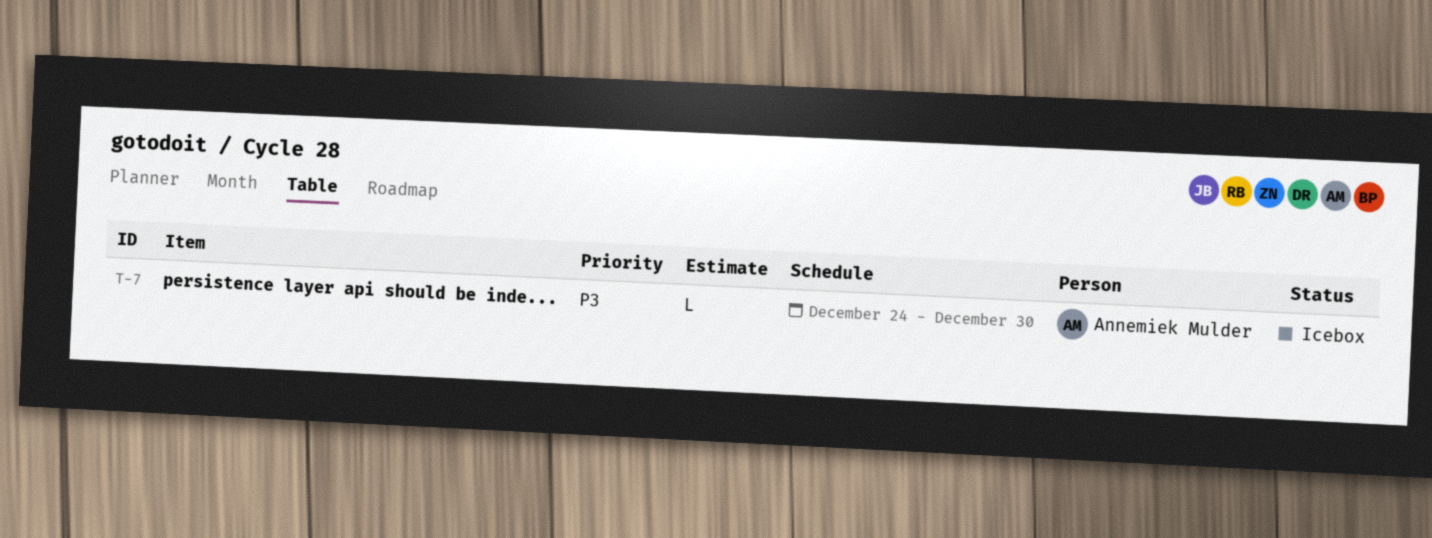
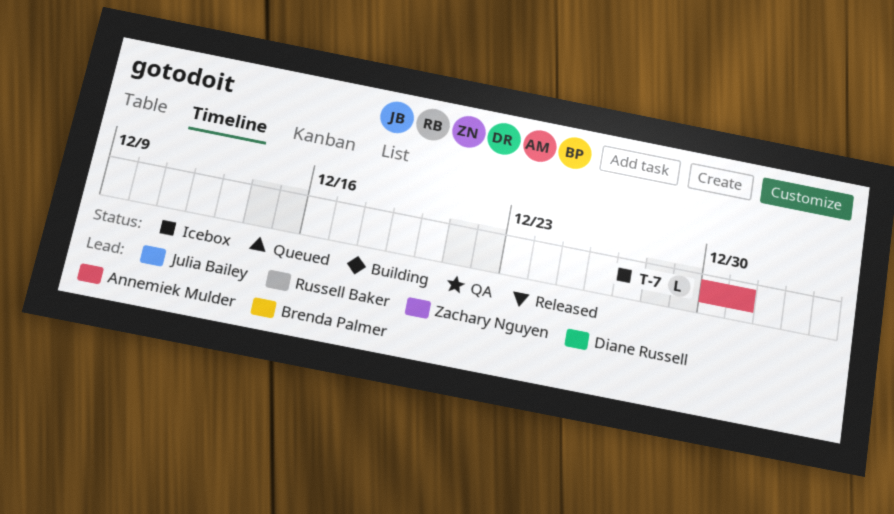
T-7, start: Dec 24 -> Dec 30
T-7, due: Dec 30 -> Dec 31

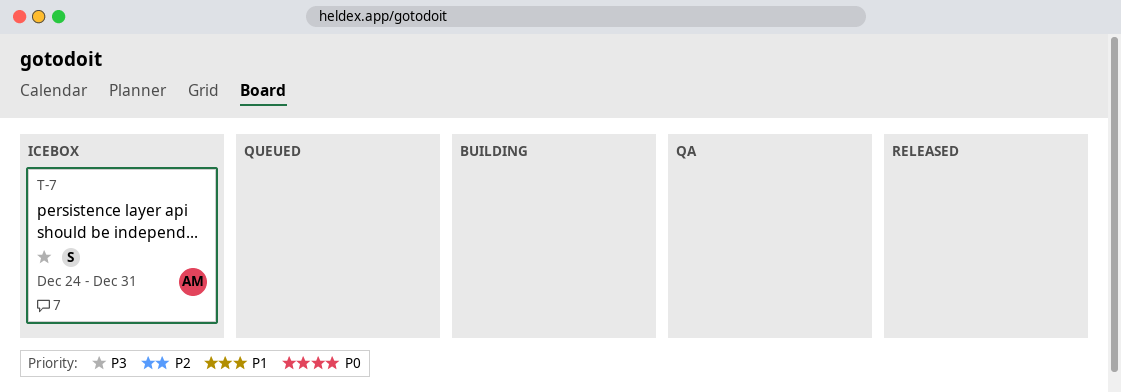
T-7, estimate: L -> S
T-7, start: Dec 30 -> Dec 24

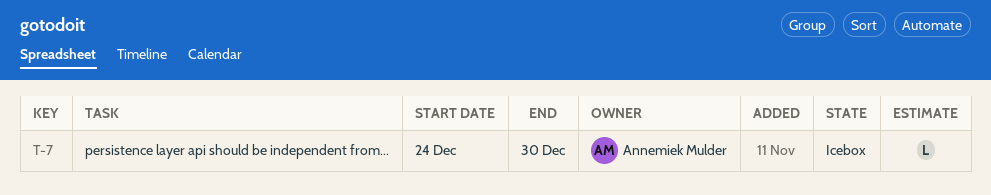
T-7, estimate: S -> L
T-7, due: Dec 31 -> Dec 30

